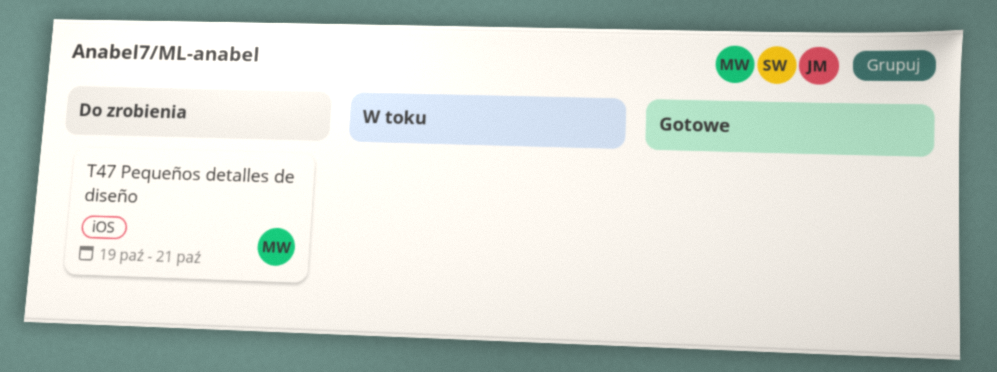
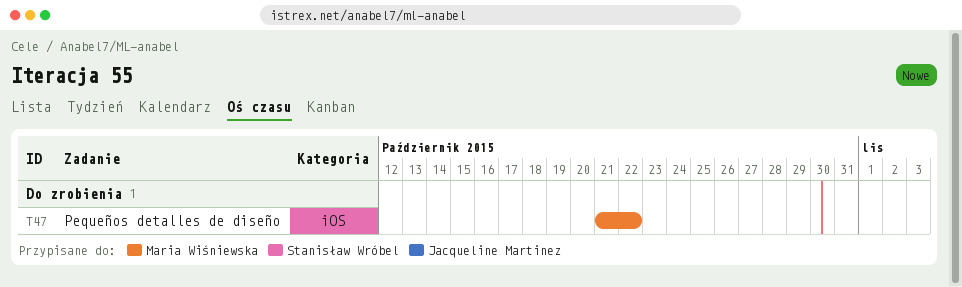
T47, start: Oct 19 -> Oct 21
T47, due: Oct 21 -> Oct 22

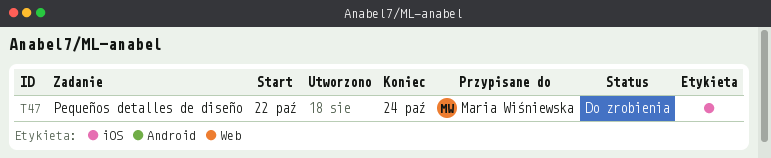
T47, start: Oct 21 -> Oct 22
T47, due: Oct 22 -> Oct 24

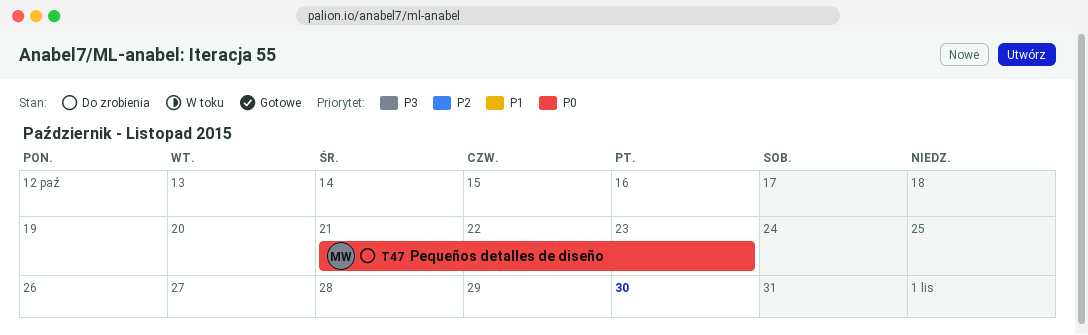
T47, start: Oct 22 -> Oct 21
T47, due: Oct 24 -> Oct 23

